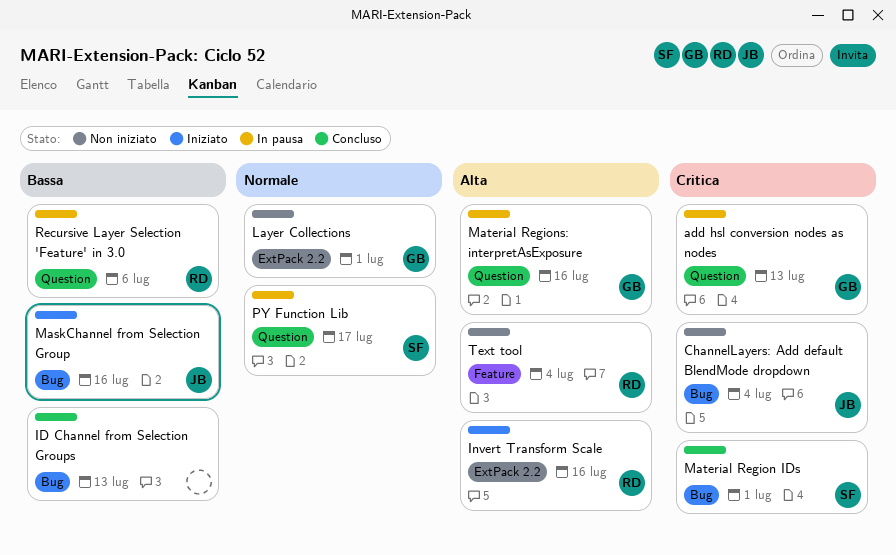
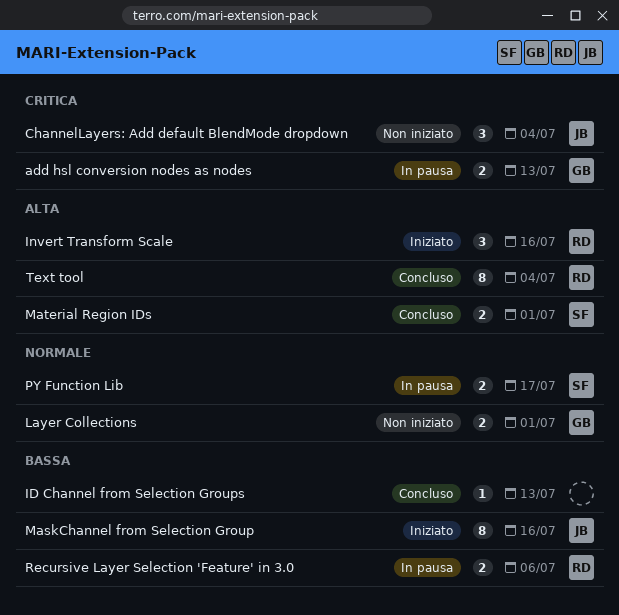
Material Region IDs, priority: Critica -> Alta
Material Regions: interpretAsExposure: present -> none
Text tool, status: Non iniziato -> Concluso

